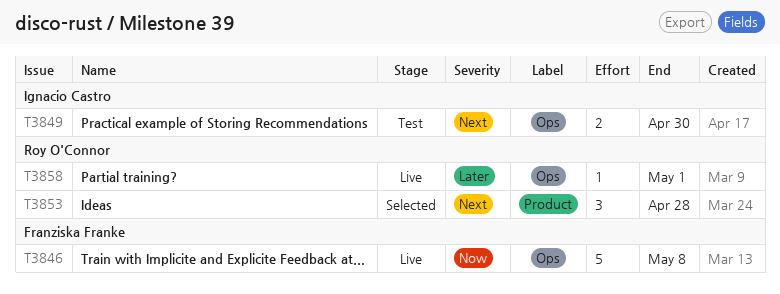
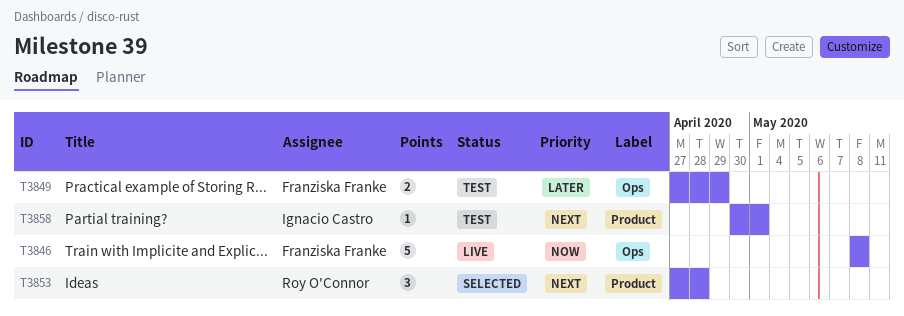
T3849, owner: Ignacio Castro -> Franziska Franke
T3849, priority: Next -> Later
T3849, due: Apr 30 -> Apr 29
T3858, status: Live -> Test
T3858, owner: Roy O'Connor -> Ignacio Castro
T3858, priority: Later -> Next
T3858, label: Ops -> Product

